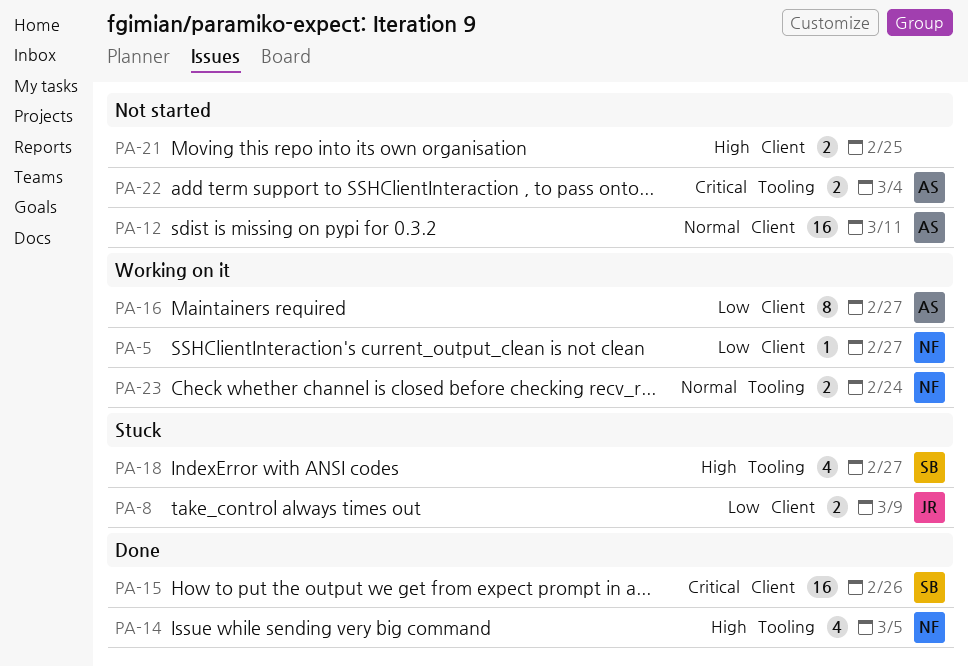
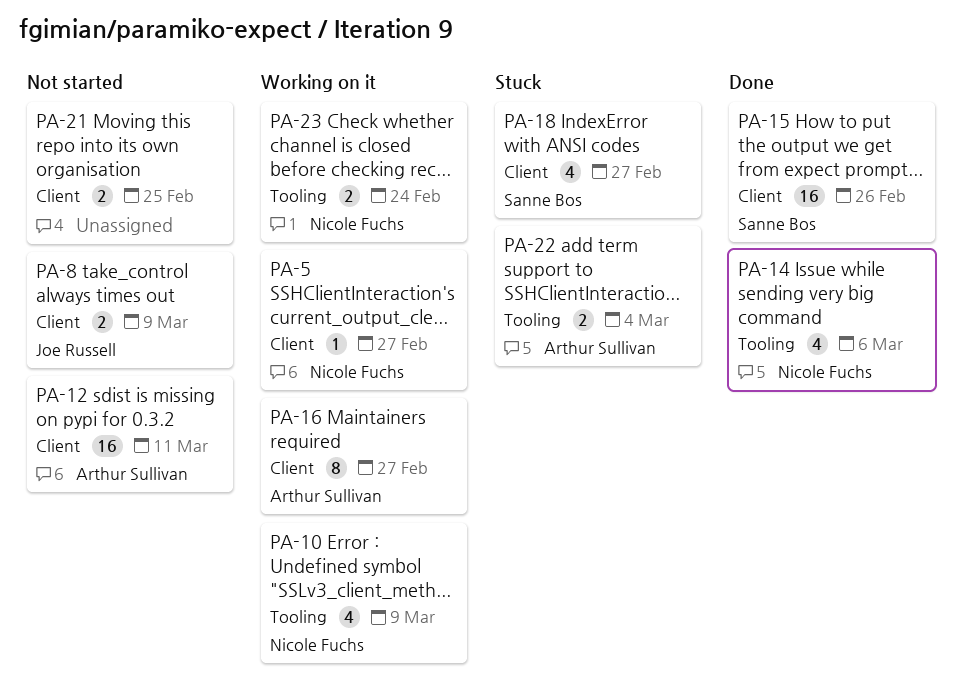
PA-8, status: Stuck -> Not started
PA-10: none -> present
PA-14, due: Mar 5 -> Mar 6
PA-18, label: Tooling -> Client
PA-22, status: Not started -> Stuck

